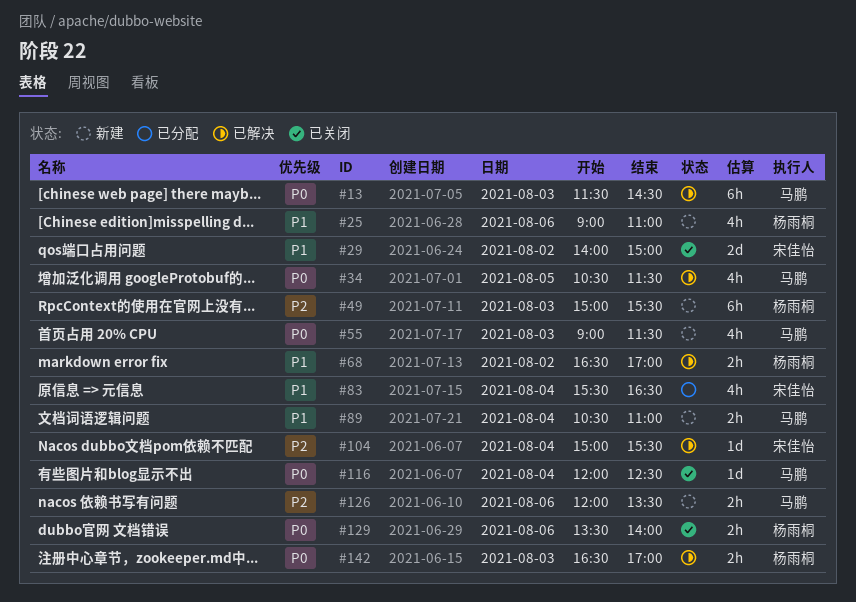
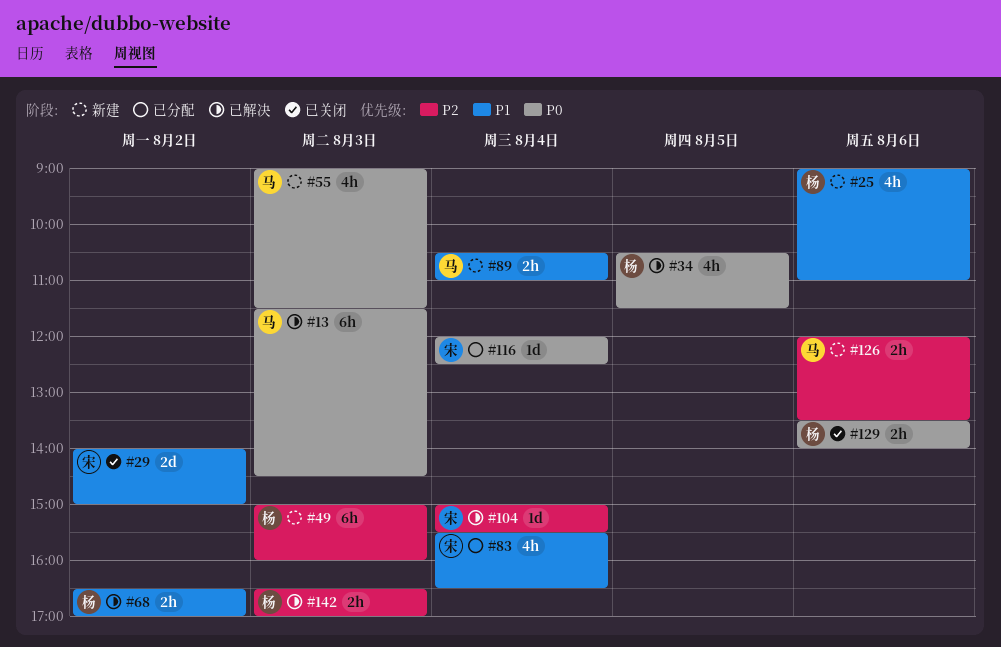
#34, owner: 马鹏 -> 杨雨桐
#49, ends: 15:30 -> 16:00
#116, status: 已关闭 -> 已分配
#116, owner: 马鹏 -> 宋佳怡
#142, priority: P0 -> P2

